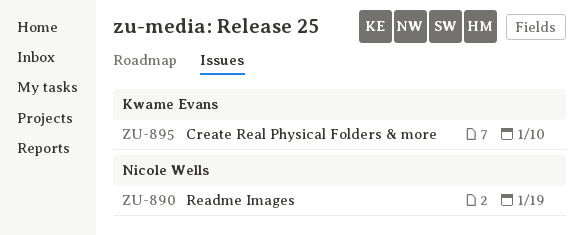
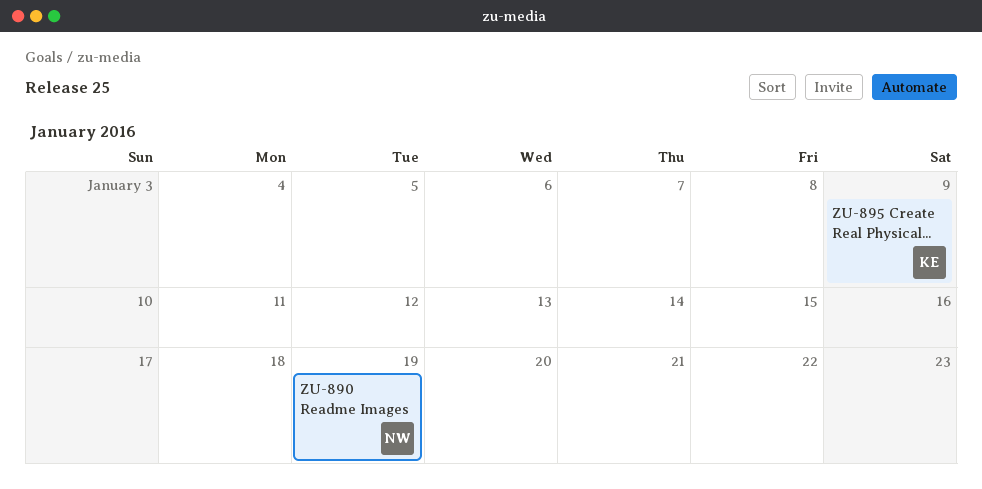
ZU-895, due: Jan 10 -> Jan 9

